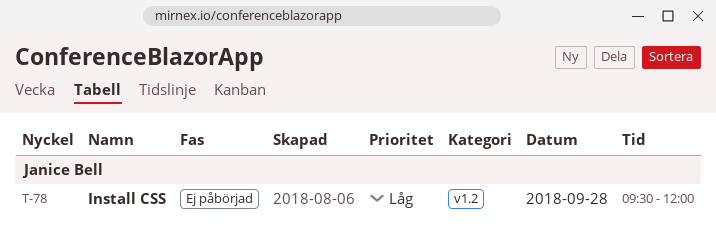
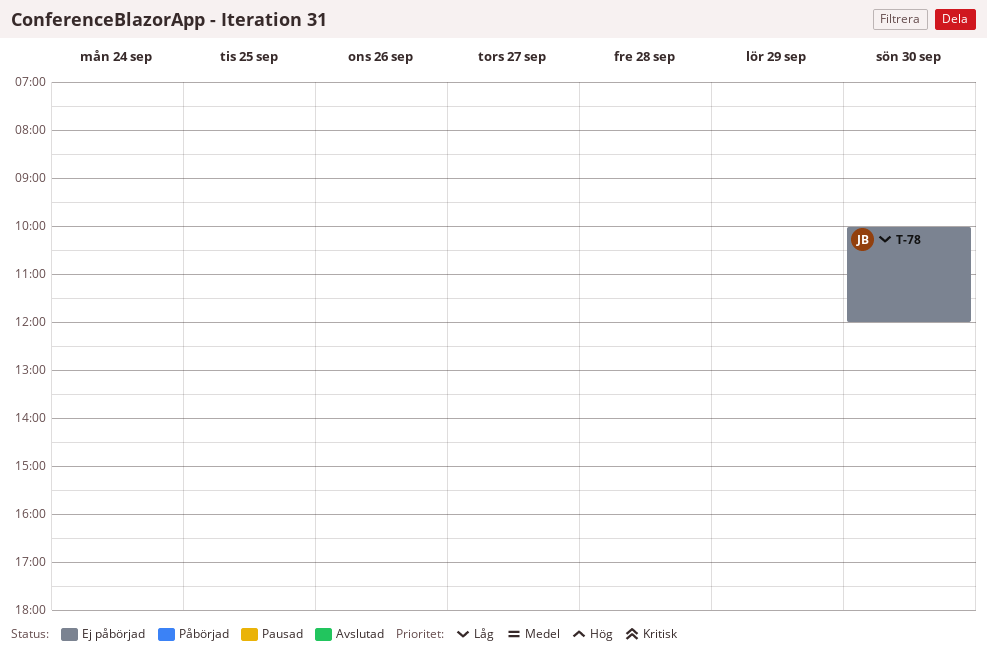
T-78, day: Sep 28 -> Sep 30
T-78, begins: 09:30 -> 10:00

